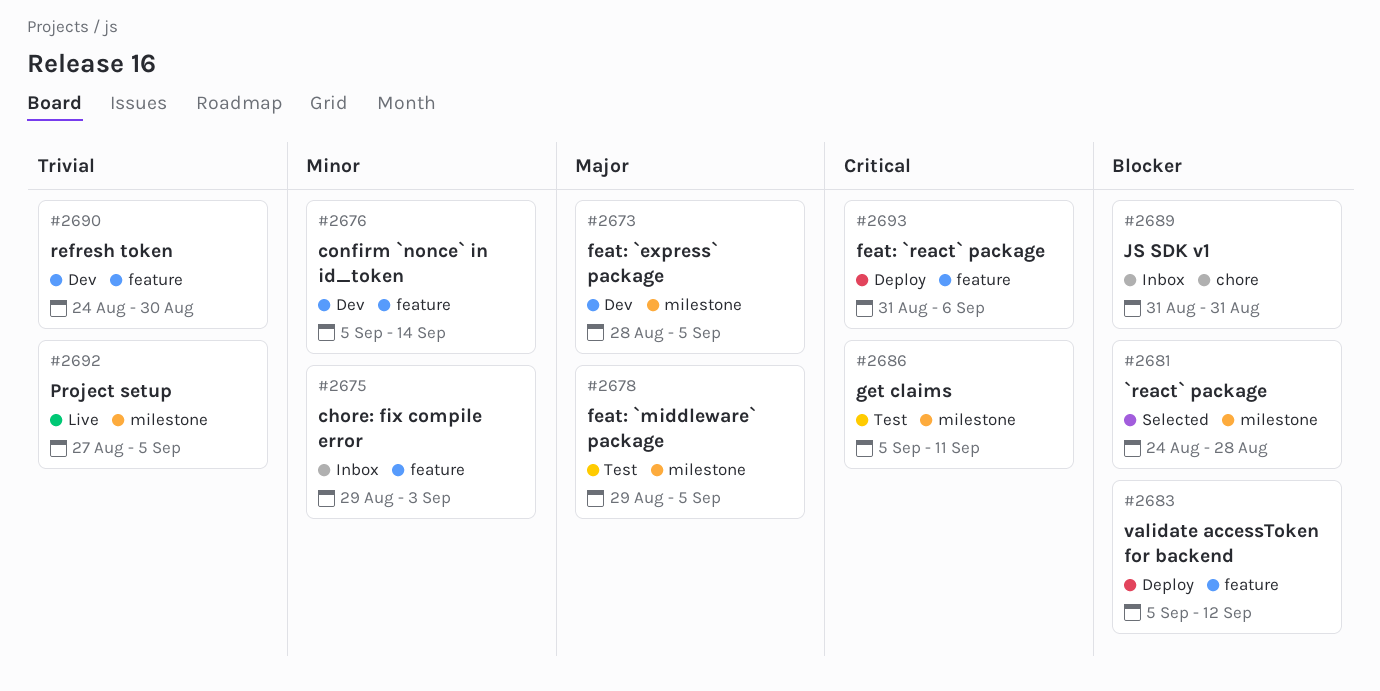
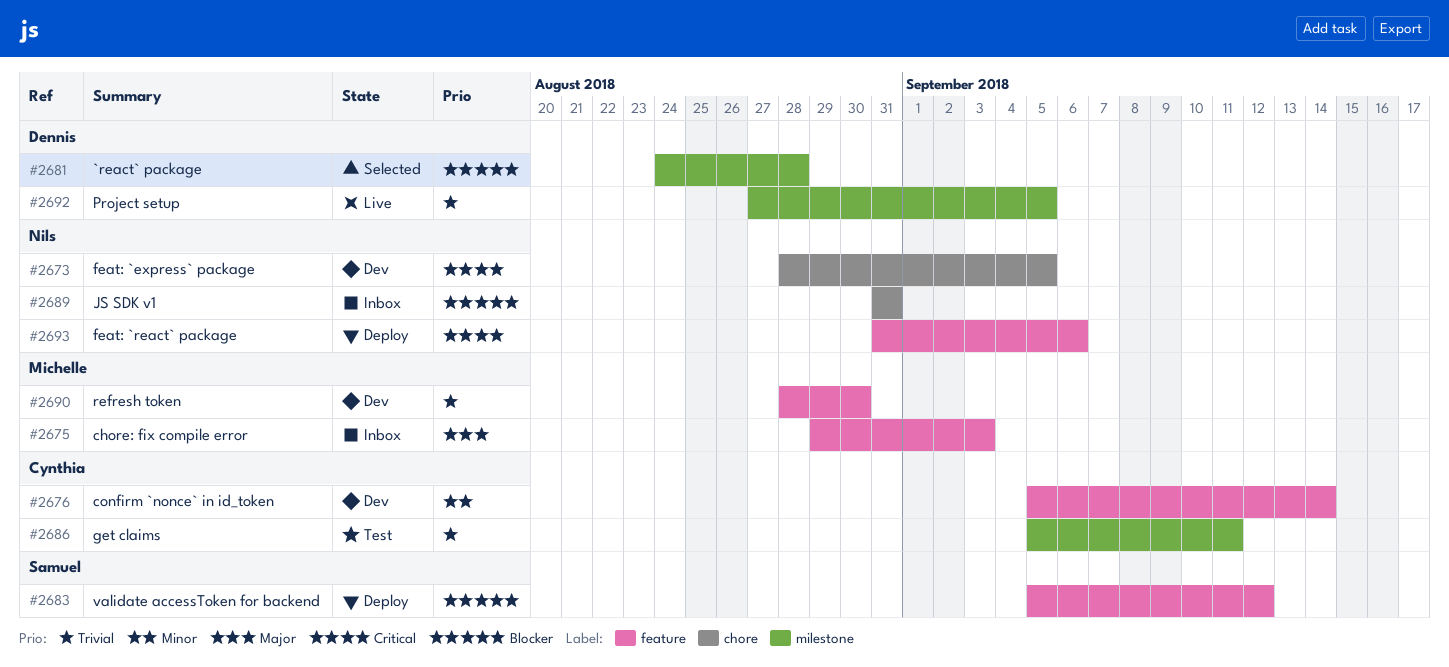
#2673, priority: Major -> Critical
#2673, label: milestone -> chore
#2675, priority: Minor -> Major
#2678: present -> none
#2686, priority: Critical -> Trivial
#2690, start: Aug 24 -> Aug 28

